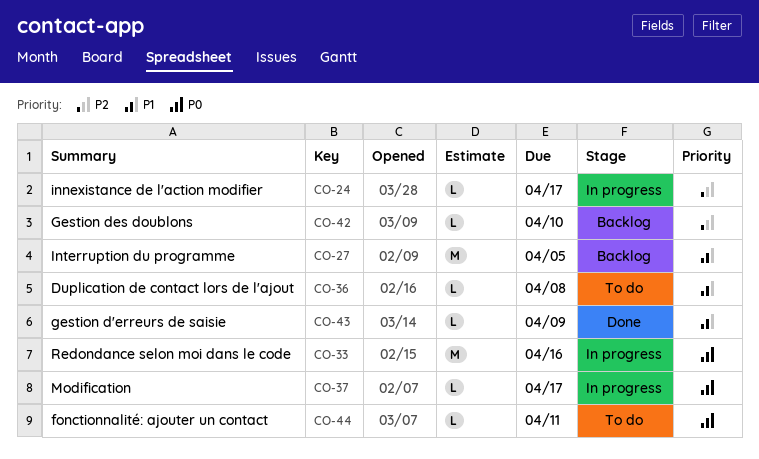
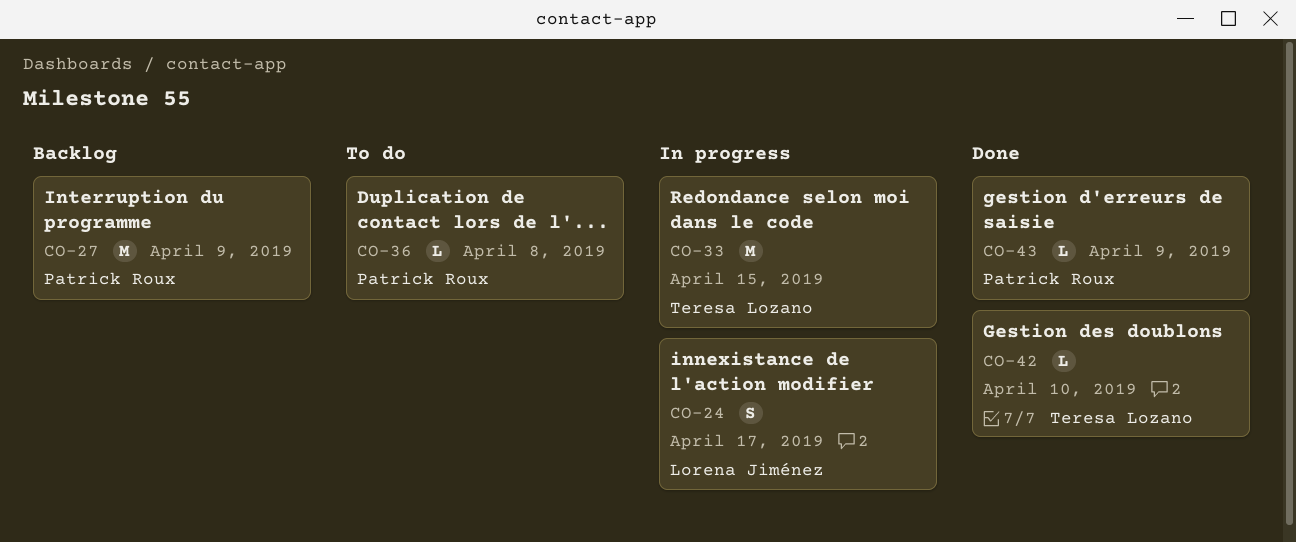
CO-24, estimate: L -> S
CO-27, due: Apr 5 -> Apr 9
CO-33, due: Apr 16 -> Apr 15
CO-37: present -> none
CO-42, status: Backlog -> Done
CO-44: present -> none

